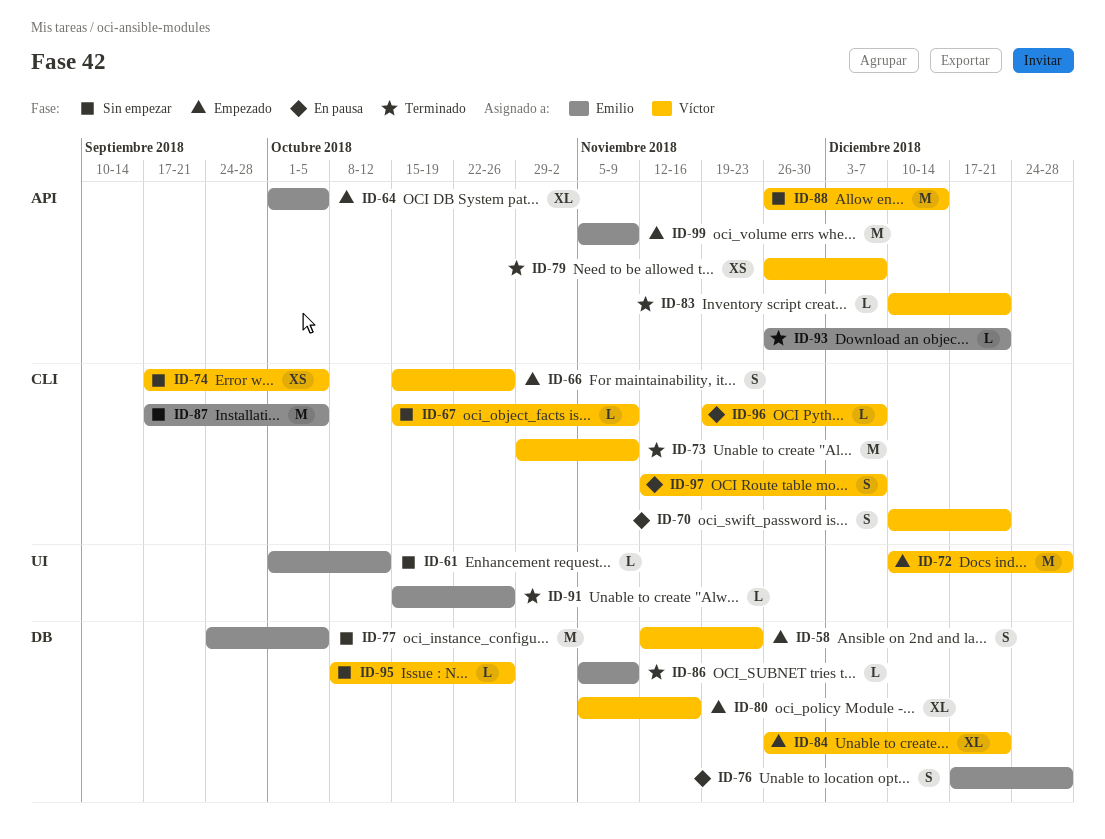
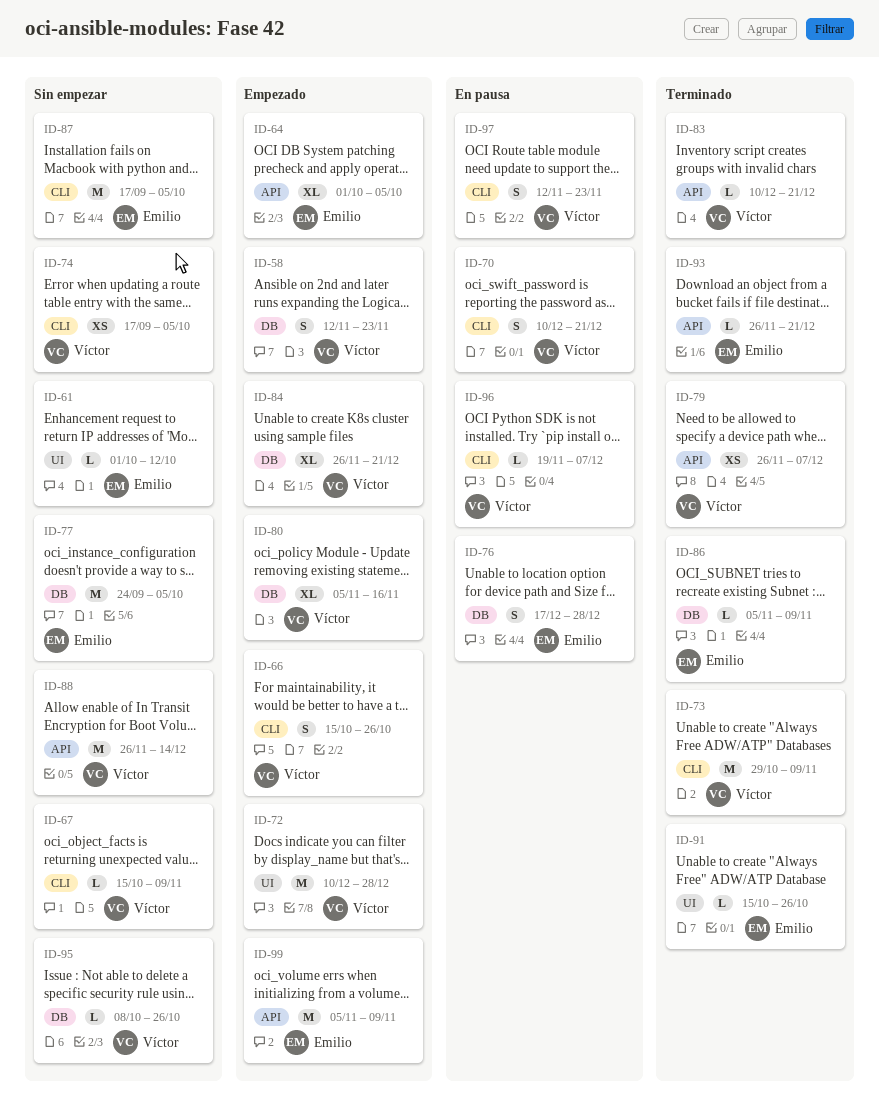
ID-97, due: Dec 7 -> Nov 23

